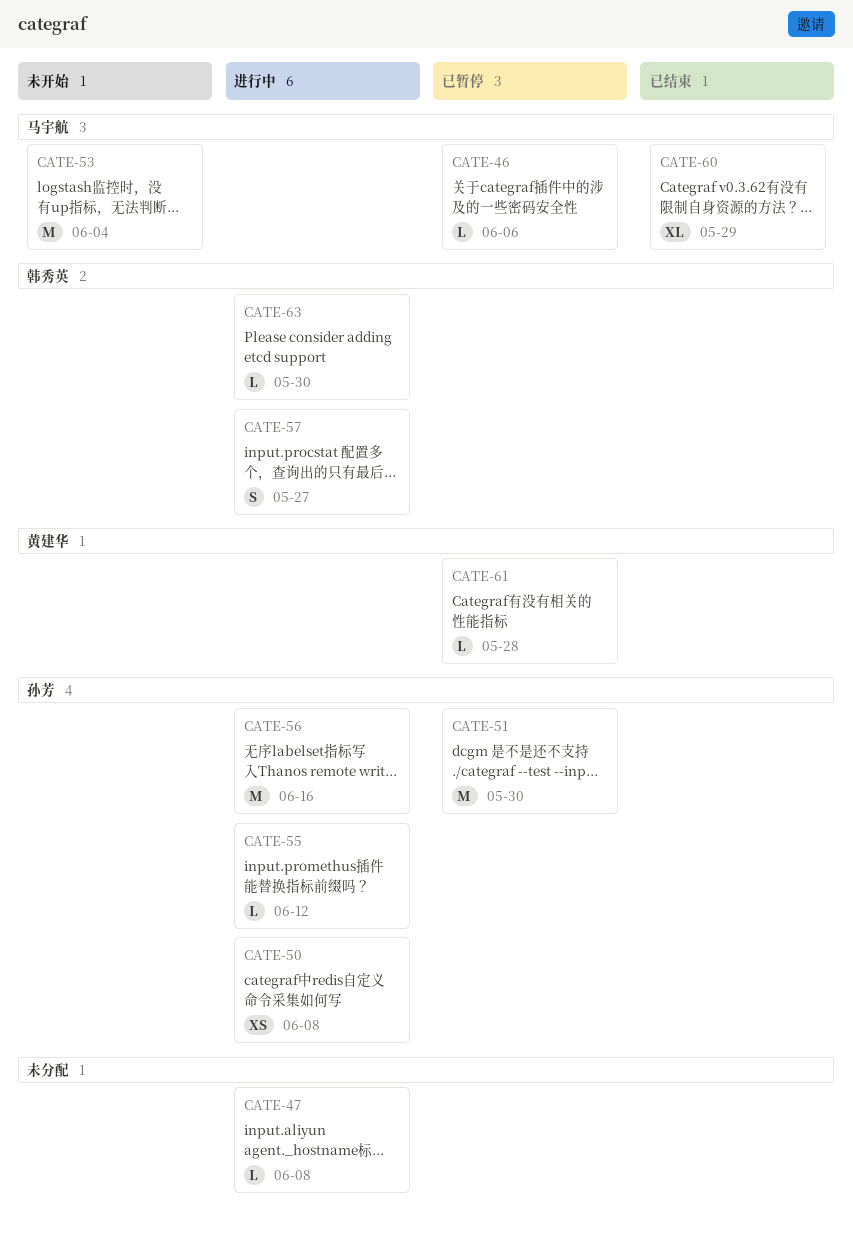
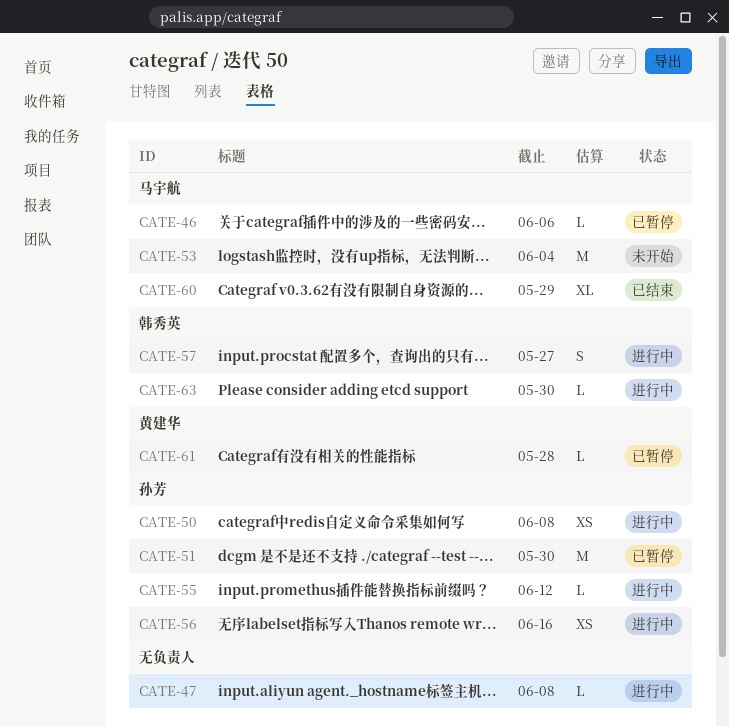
CATE-56, estimate: M -> XS

